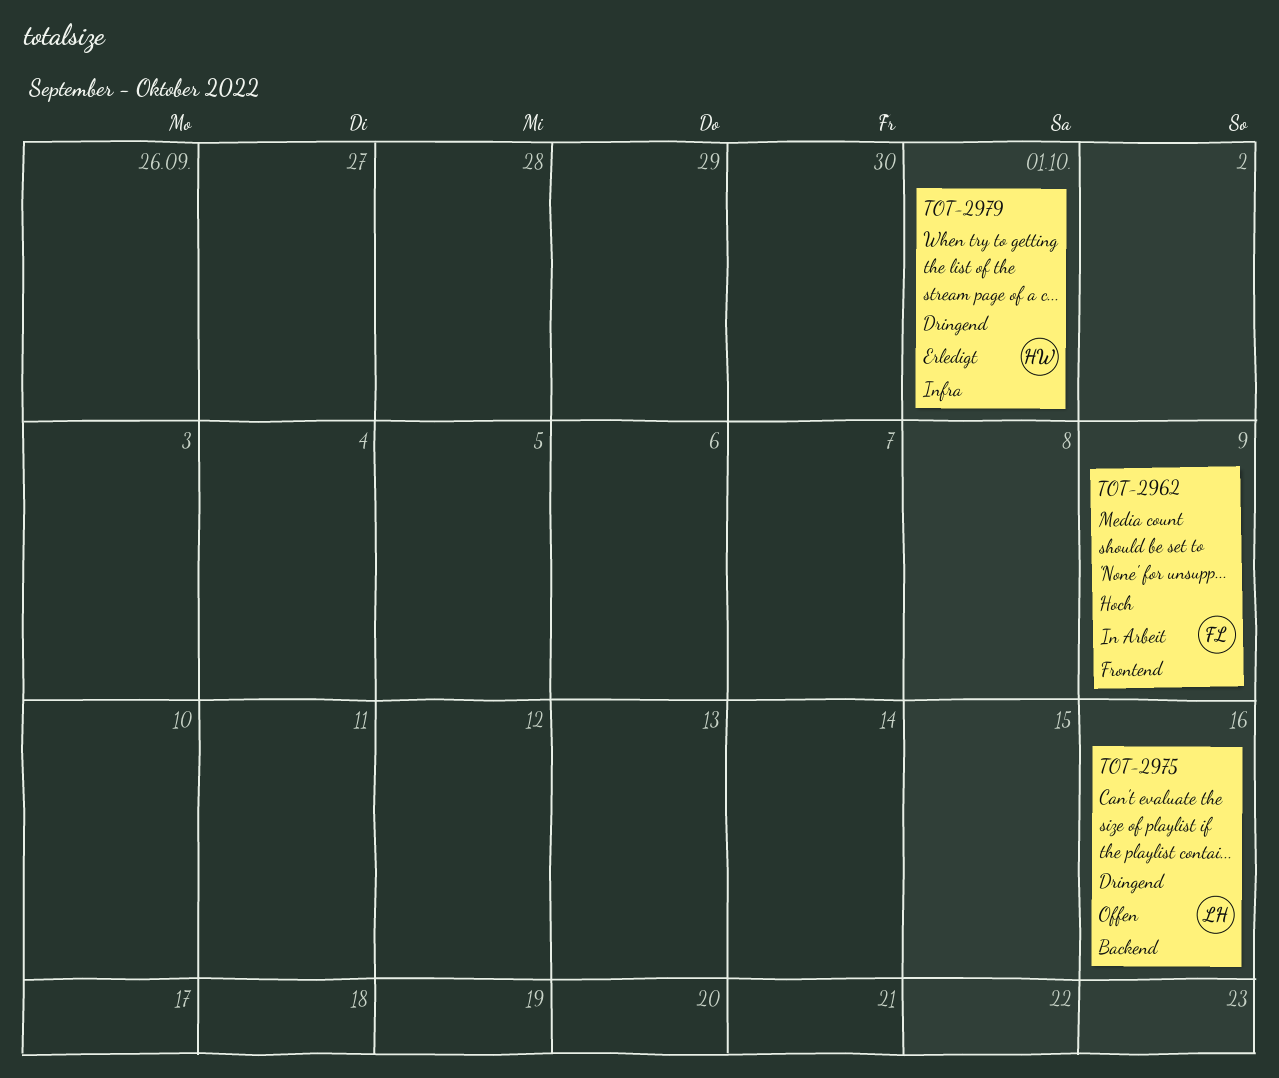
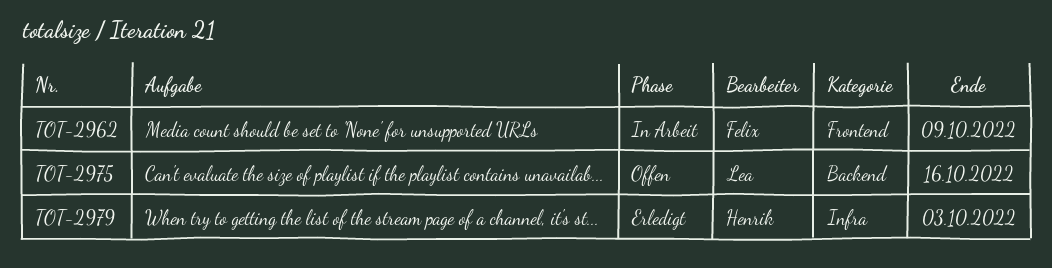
TOT-2979, due: Oct 1 -> Oct 3

